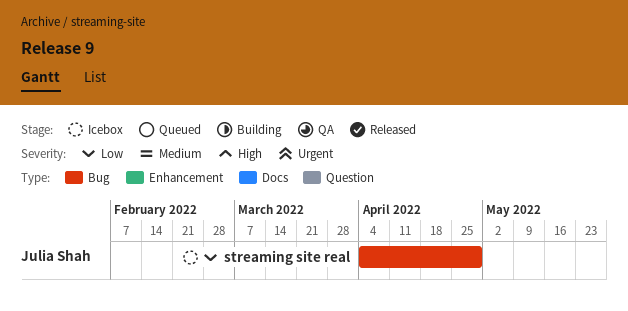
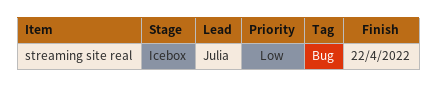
streaming site real, due: Apr 29 -> Apr 22

